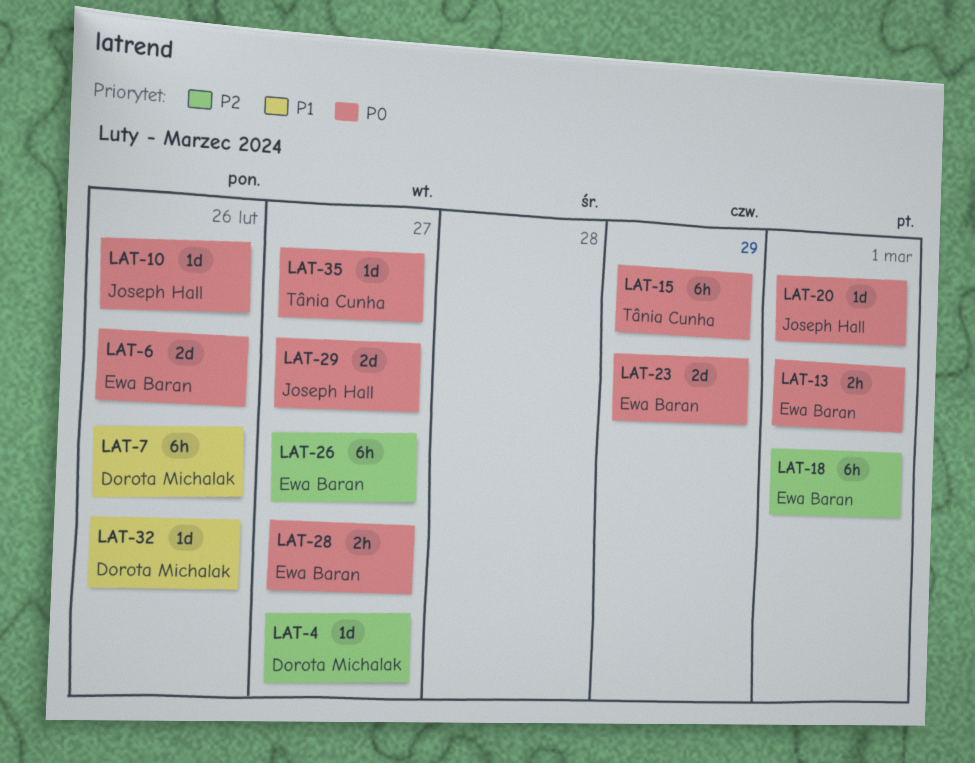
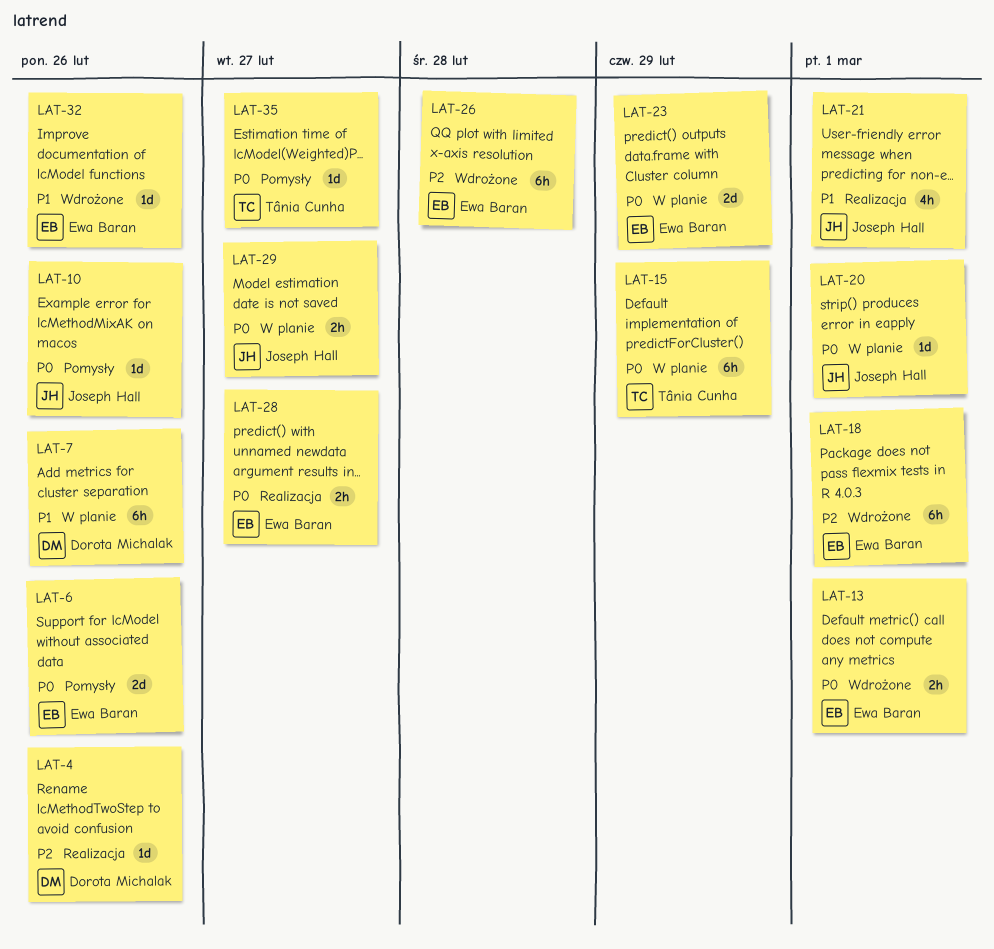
LAT-4, due: Feb 27 -> Feb 26
LAT-21: none -> present
LAT-26, due: Feb 27 -> Feb 28
LAT-29, estimate: 2d -> 2h
LAT-32, owner: Dorota Michalak -> Ewa Baran

